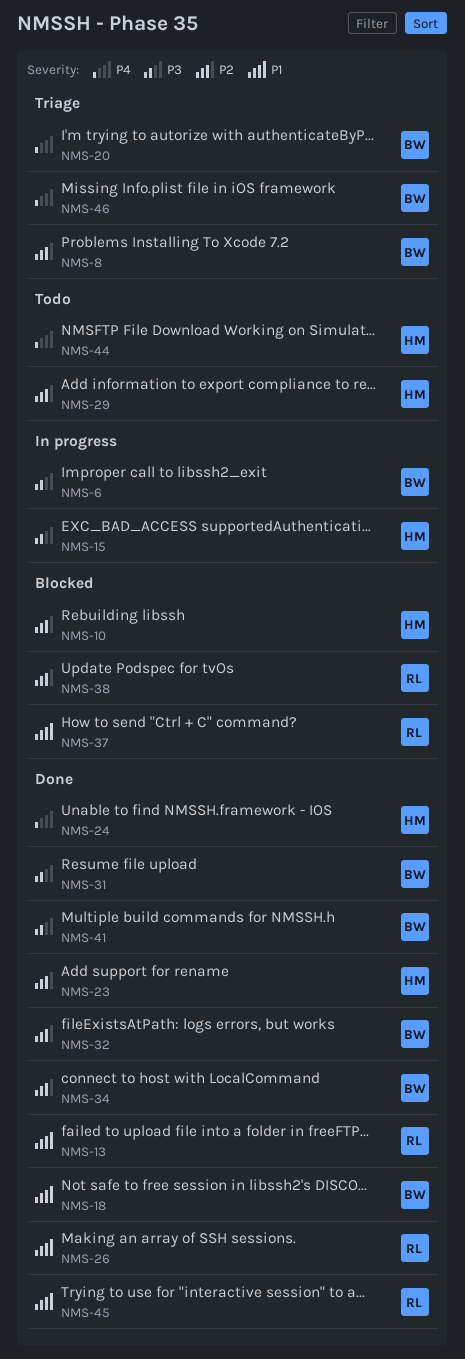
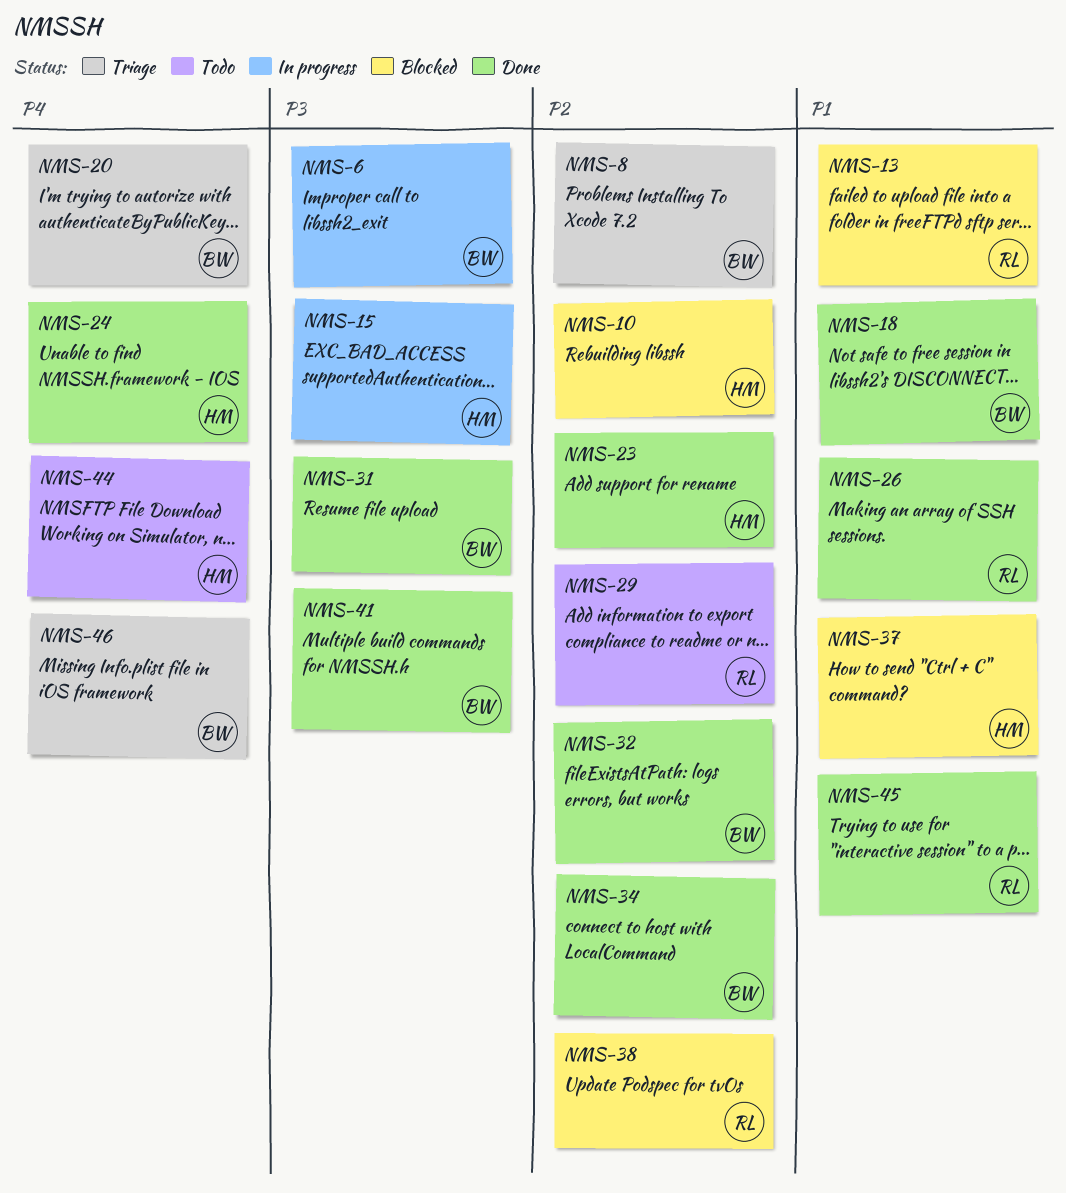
NMS-13, status: Done -> Blocked
NMS-29, owner: HM -> RL
NMS-37, owner: RL -> HM

